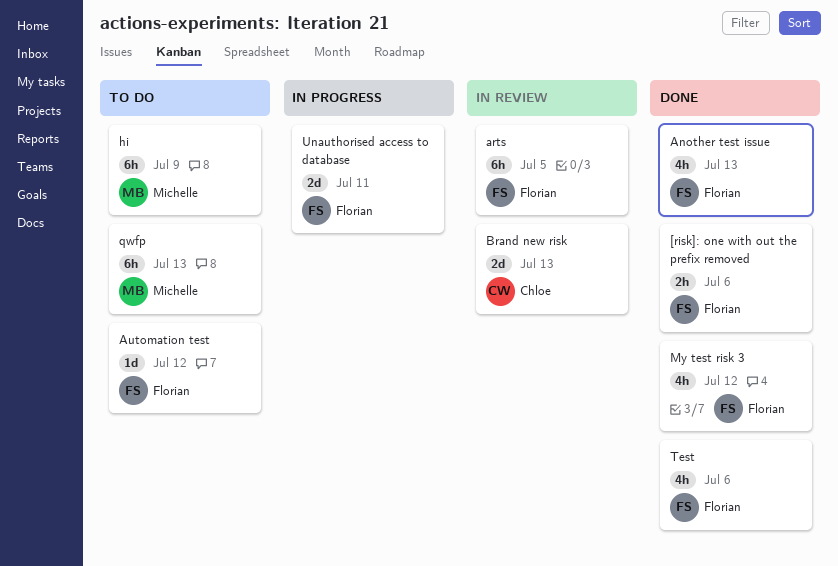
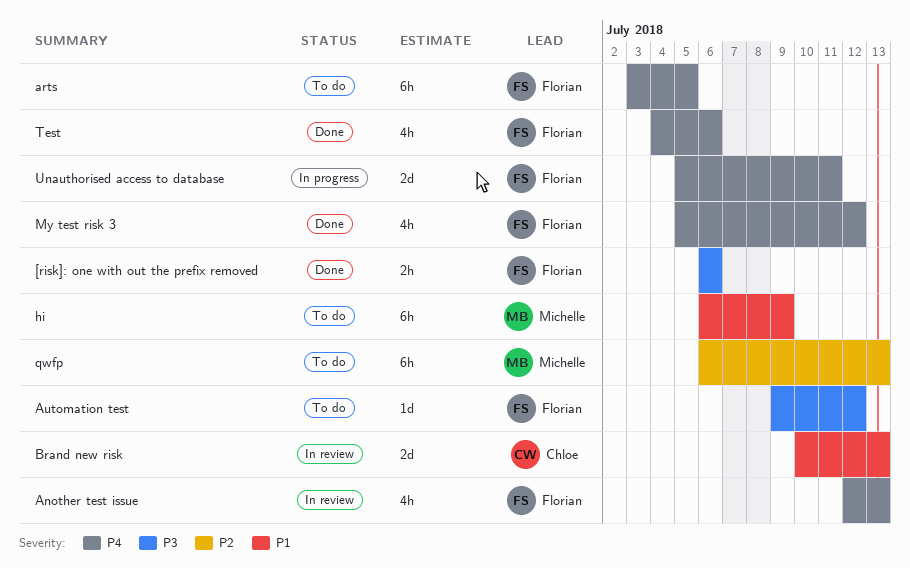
Another test issue, status: Done -> In review
arts, status: In review -> To do

